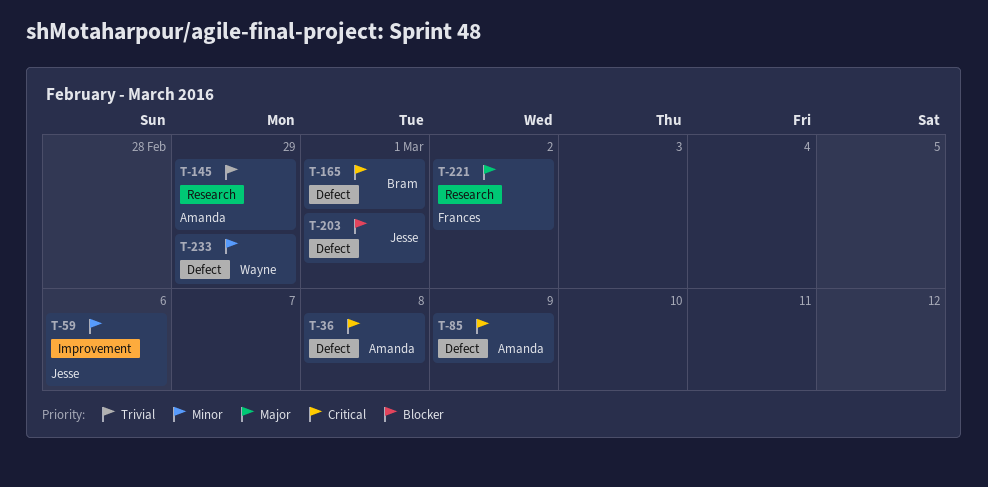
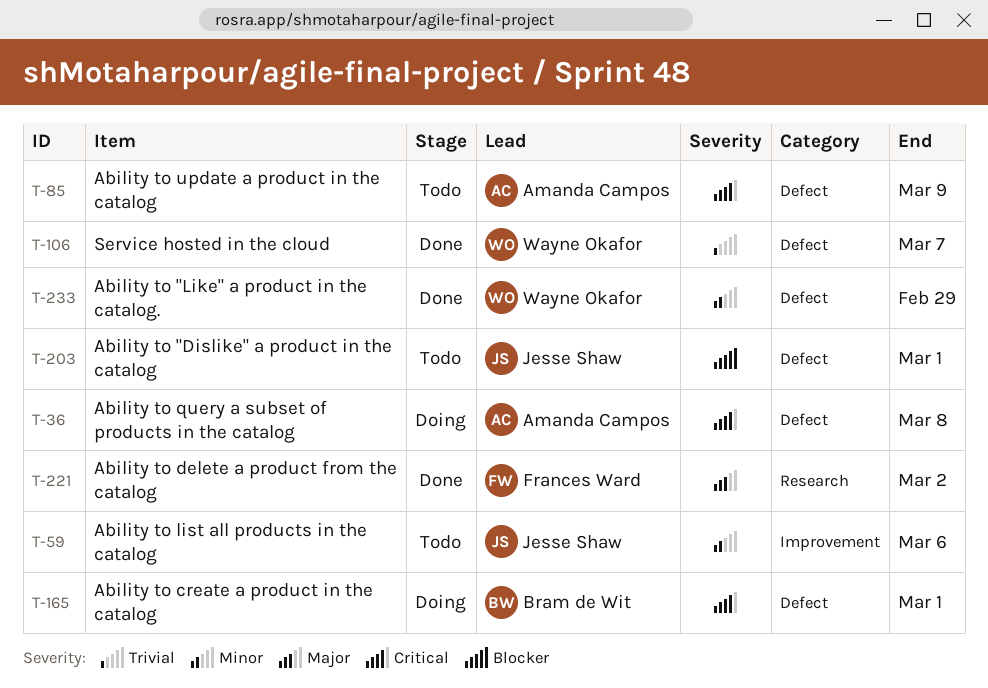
T-106: none -> present
T-145: present -> none

